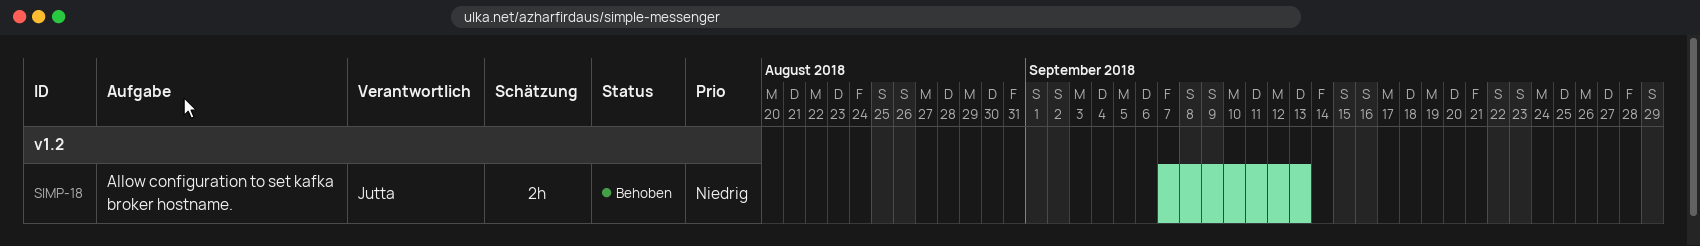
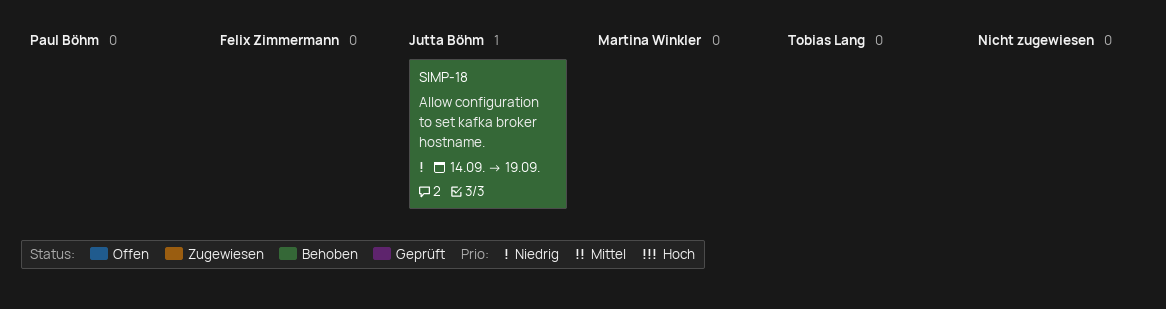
SIMP-18, start: Sep 7 -> Sep 14
SIMP-18, due: Sep 13 -> Sep 19

